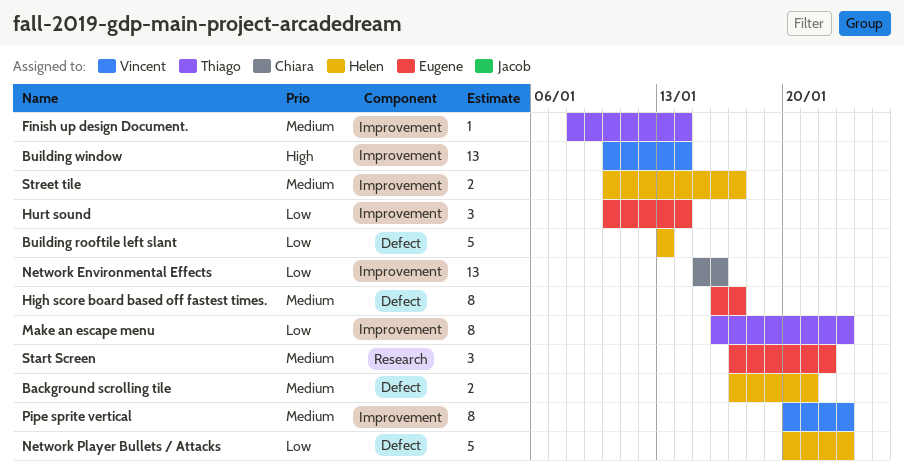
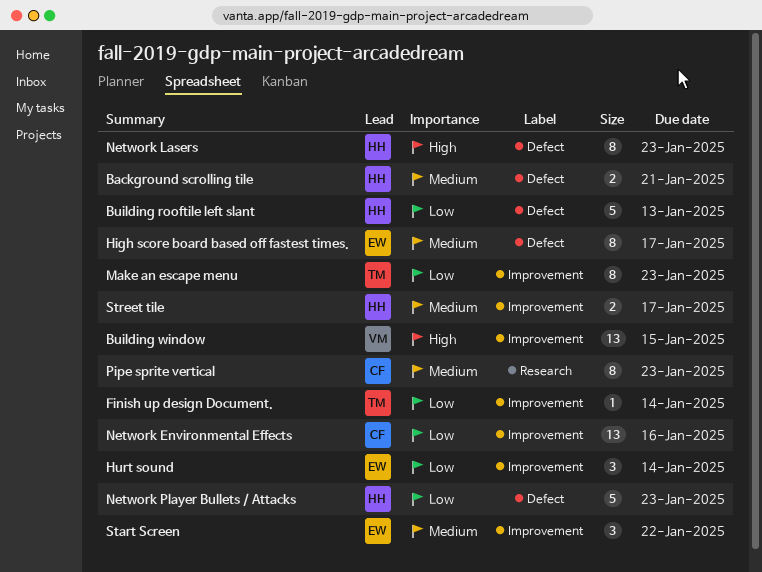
Building window, due: Jan 14 -> Jan 15
Finish up design Document., priority: Medium -> Low
Network Lasers: none -> present
Pipe sprite vertical, owner: Vincent -> Chiara
Pipe sprite vertical, label: Improvement -> Research
Start Screen, label: Research -> Improvement

